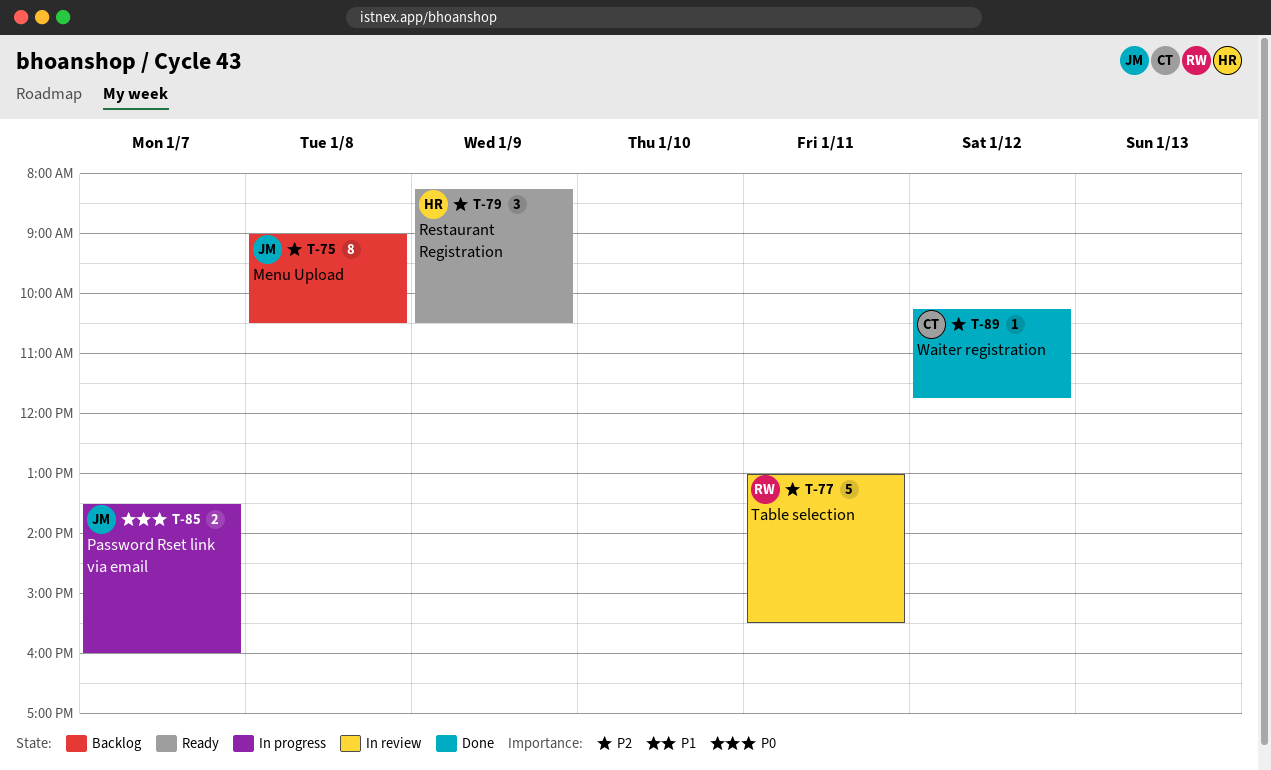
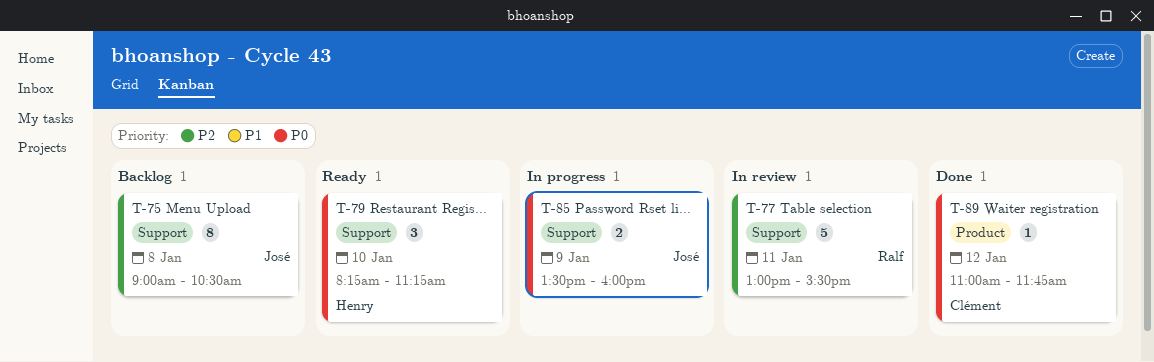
T-79, priority: P2 -> P0
T-79, day: Jan 9 -> Jan 10
T-79, ends: 10:30 -> 11:15
T-85, day: Jan 7 -> Jan 9
T-89, priority: P2 -> P0
T-89, begins: 10:15 -> 11:00

